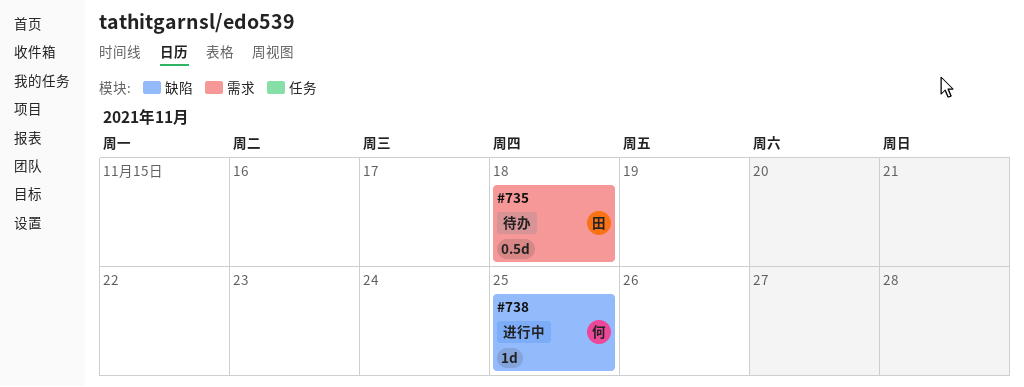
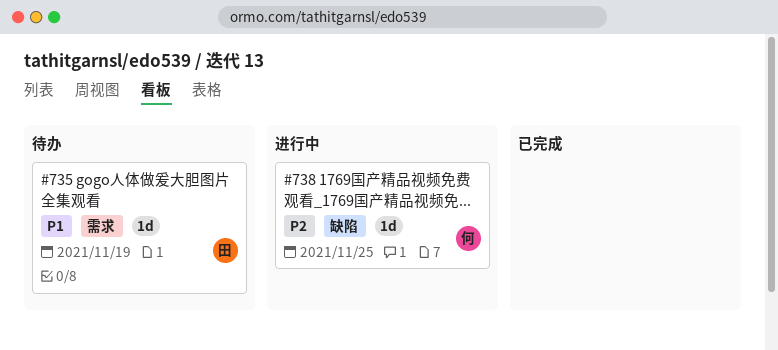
#735, estimate: 0.5d -> 1d
#735, due: Nov 18 -> Nov 19

